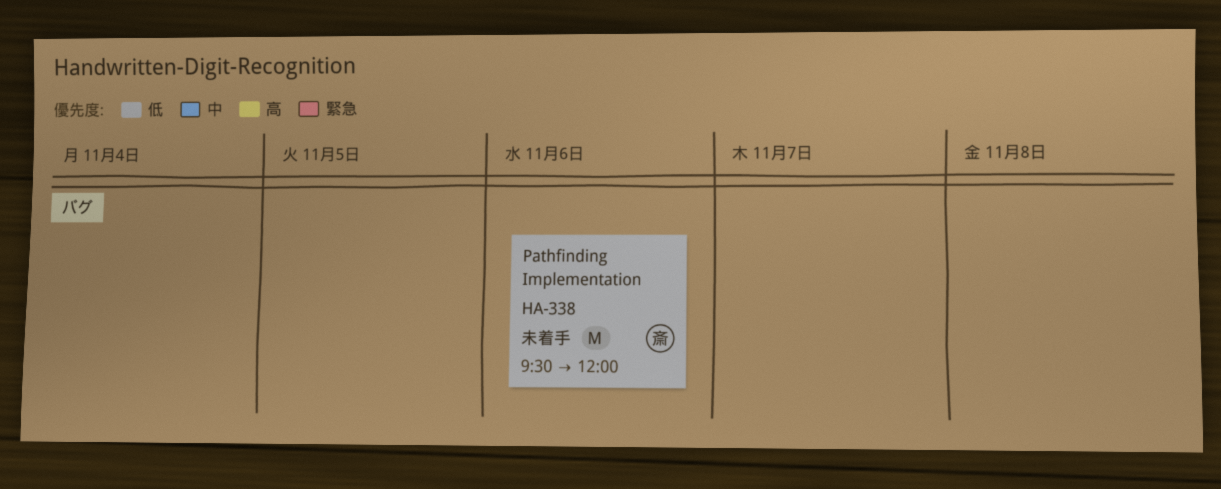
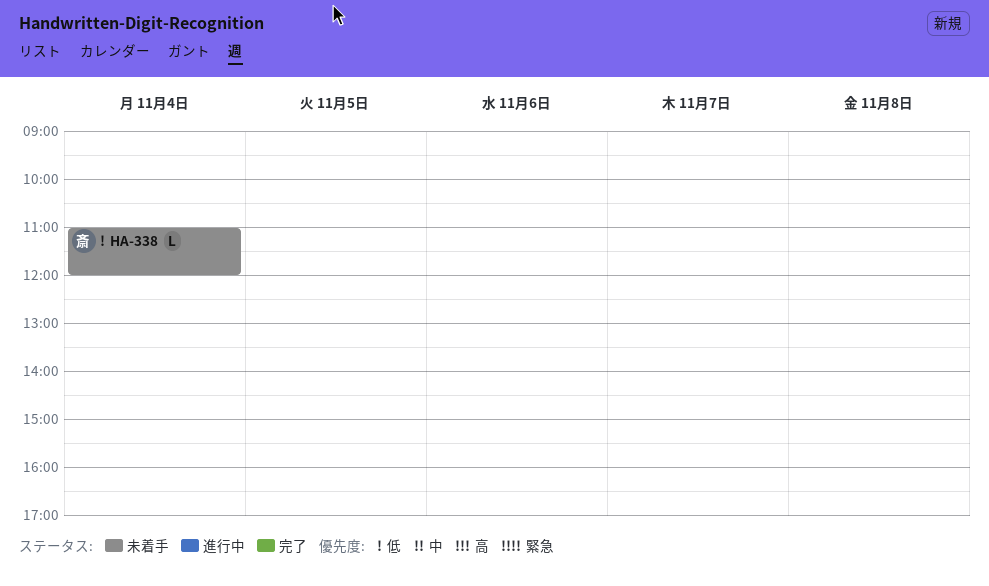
HA-338, estimate: M -> L
HA-338, day: Nov 6 -> Nov 4
HA-338, begins: 09:30 -> 11:00

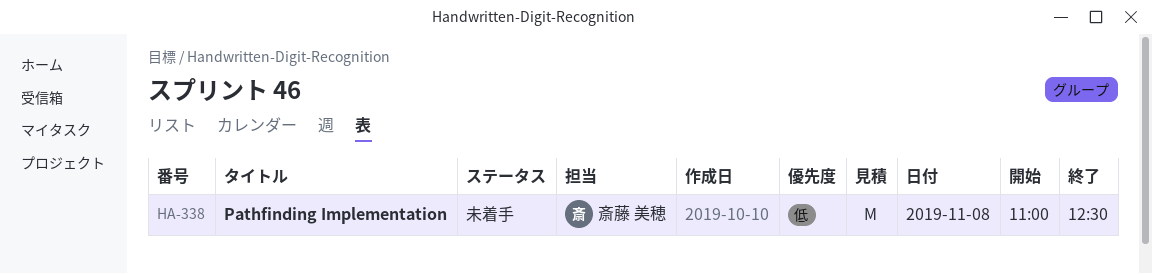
HA-338, estimate: L -> M
HA-338, day: Nov 4 -> Nov 8
HA-338, ends: 12:00 -> 12:30

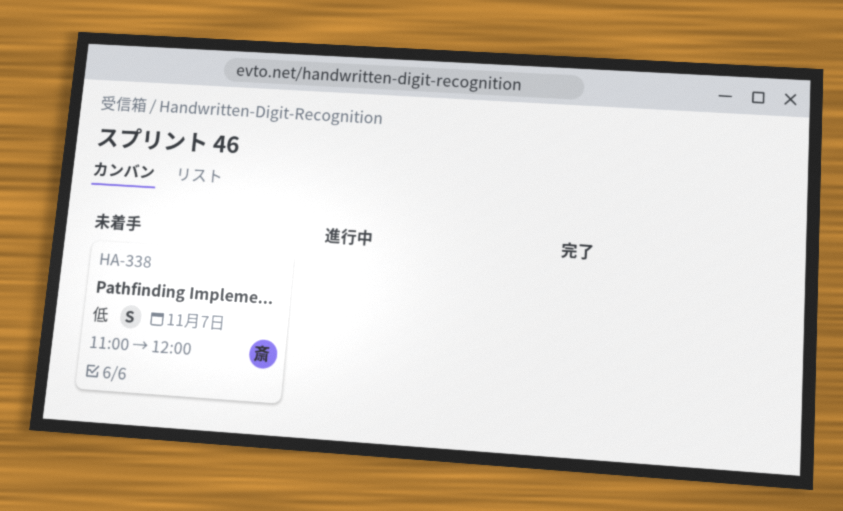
HA-338, estimate: M -> S
HA-338, day: Nov 8 -> Nov 7
HA-338, ends: 12:30 -> 12:00

